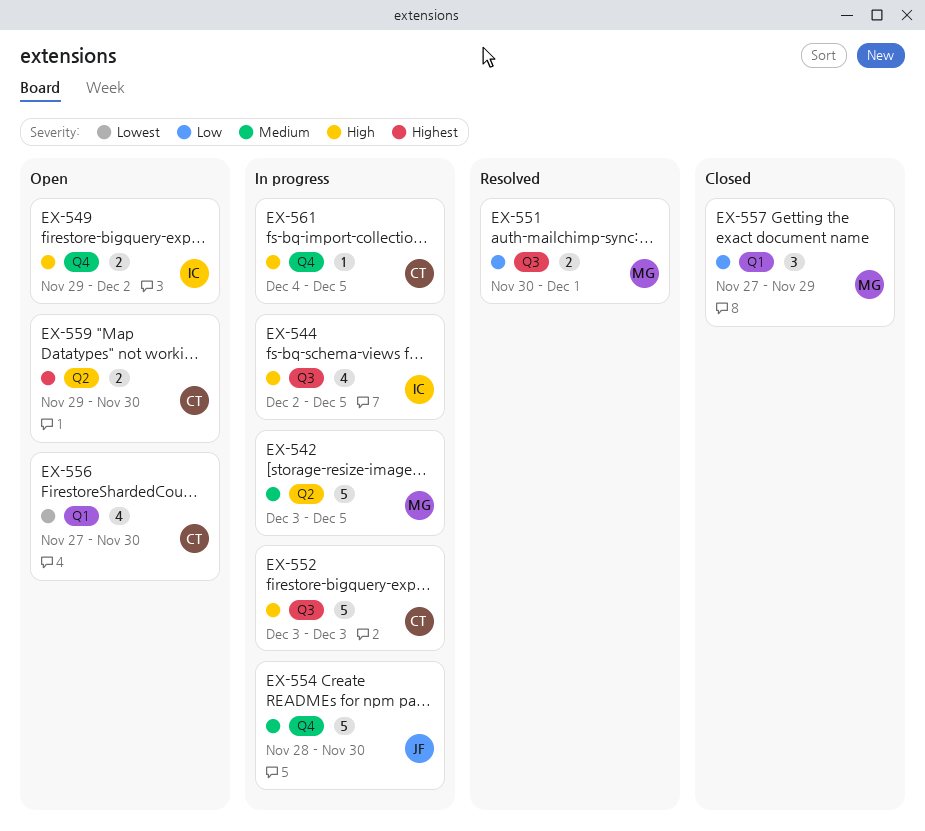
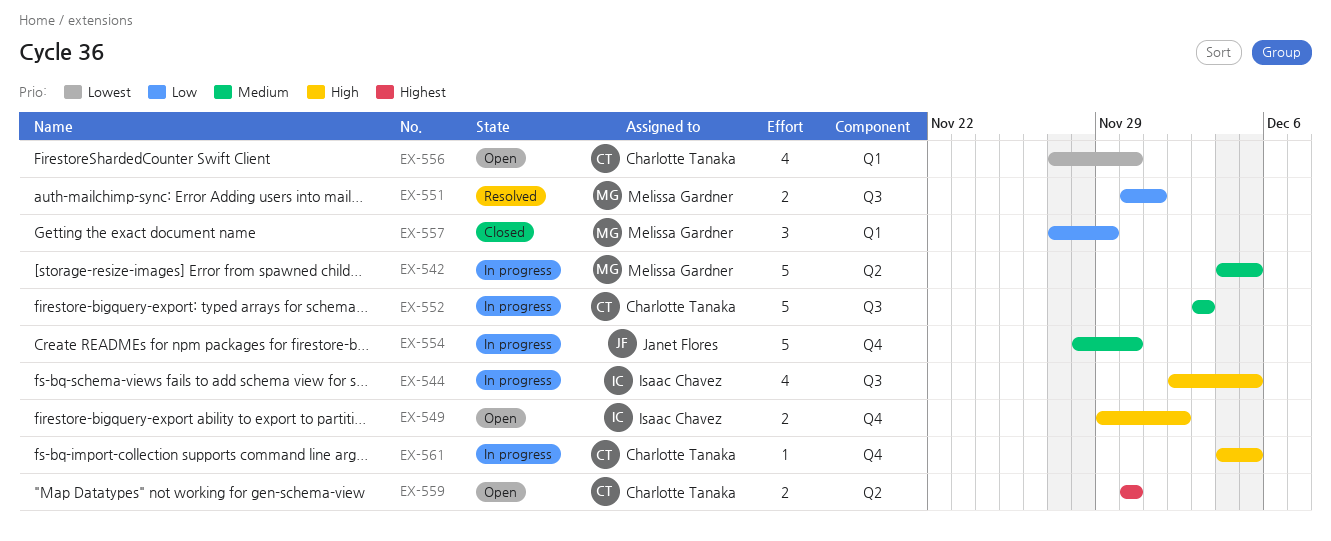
EX-542, start: Dec 3 -> Dec 4
EX-552, priority: High -> Medium
EX-559, start: Nov 29 -> Nov 30

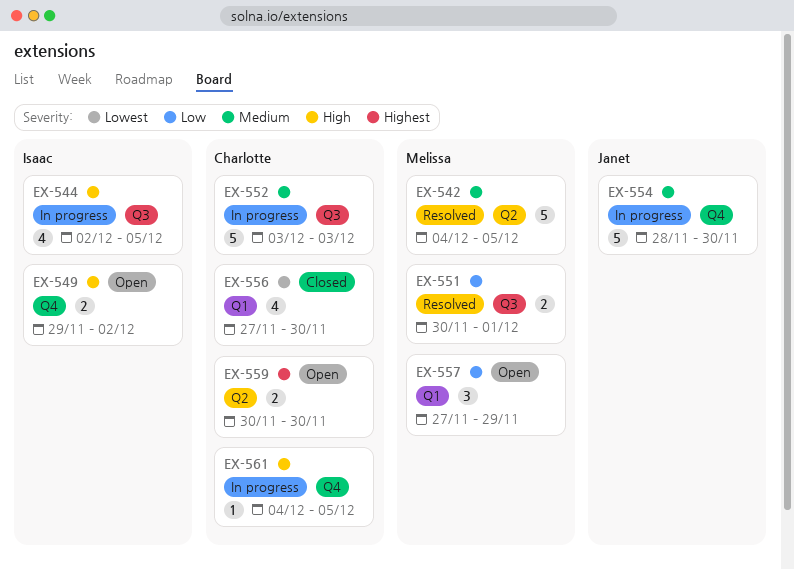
EX-542, status: In progress -> Resolved
EX-556, status: Open -> Closed
EX-557, status: Closed -> Open

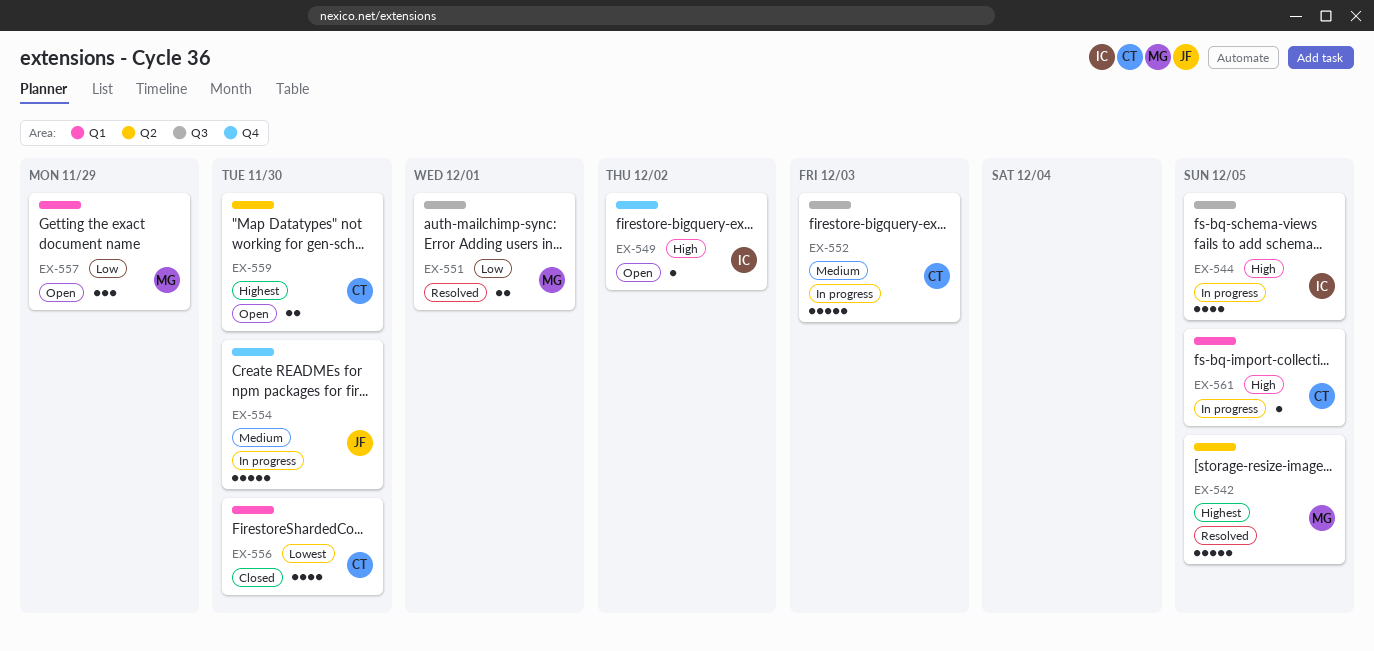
EX-542, priority: Medium -> Highest
EX-549, estimate: 2 -> 1
EX-561, label: Q4 -> Q1

